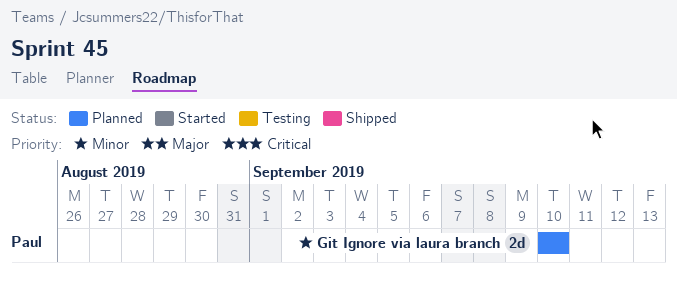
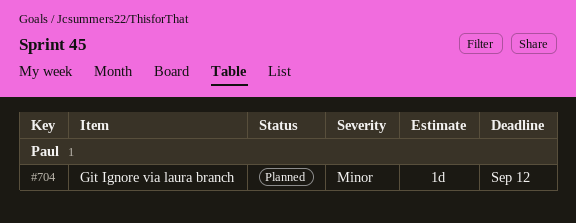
Git Ignore via laura branch, estimate: 2d -> 1d
Git Ignore via laura branch, due: Sep 10 -> Sep 12

